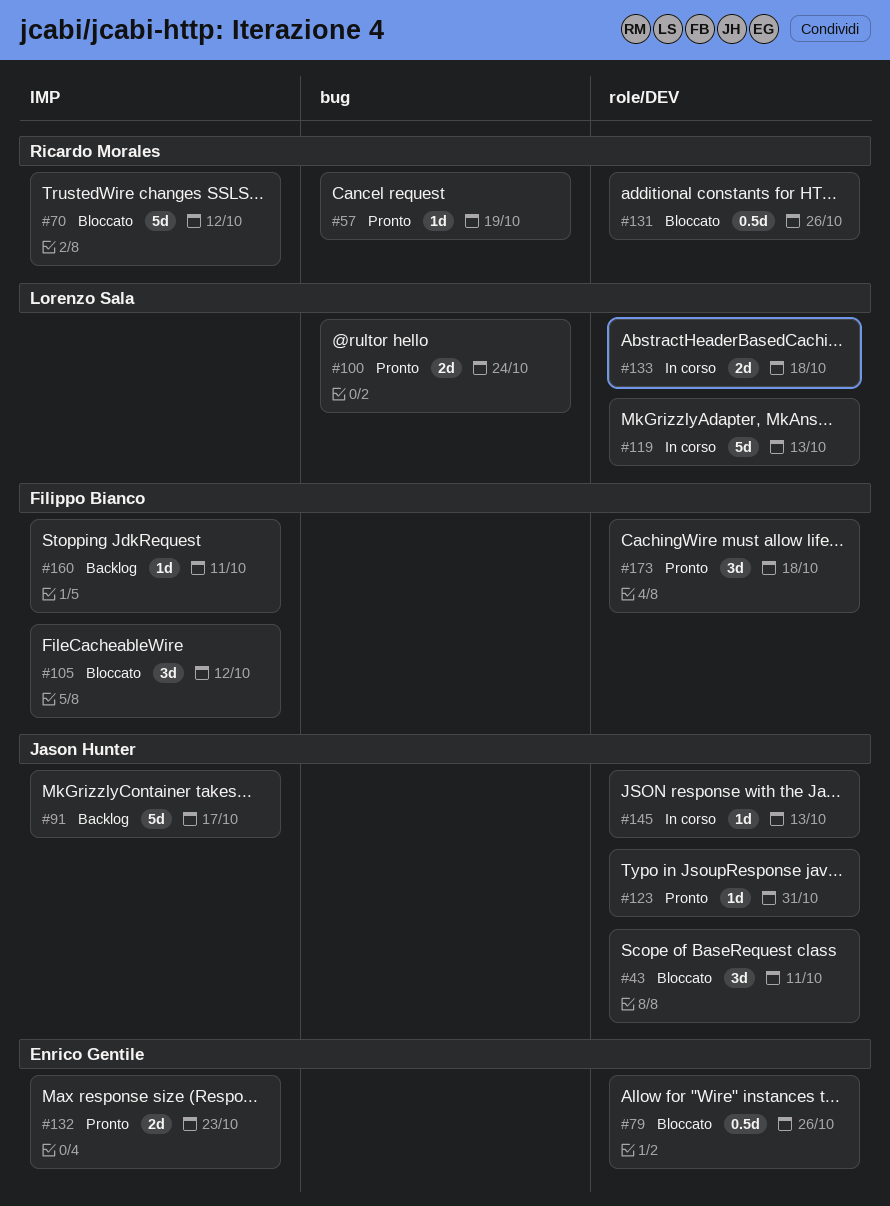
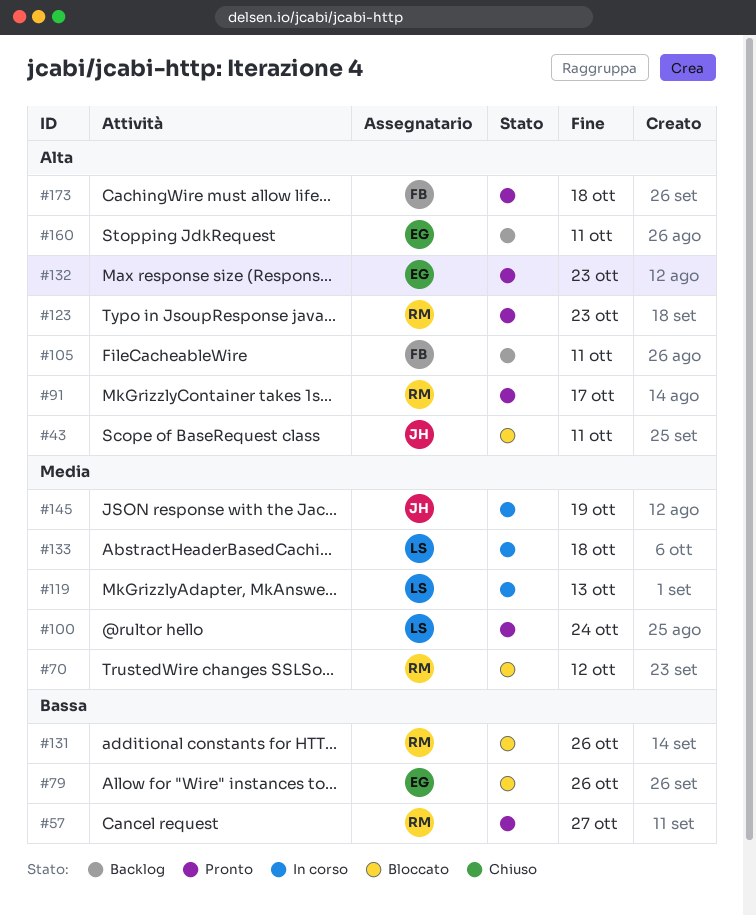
#57, due: Oct 19 -> Oct 27
#91, status: Backlog -> Pronto
#91, owner: Jason Hunter -> Ricardo Morales
#105, status: Bloccato -> Backlog
#105, due: Oct 12 -> Oct 11
#123, owner: Jason Hunter -> Ricardo Morales
#123, due: Oct 31 -> Oct 23
#145, due: Oct 13 -> Oct 19
#160, owner: Filippo Bianco -> Enrico Gentile

